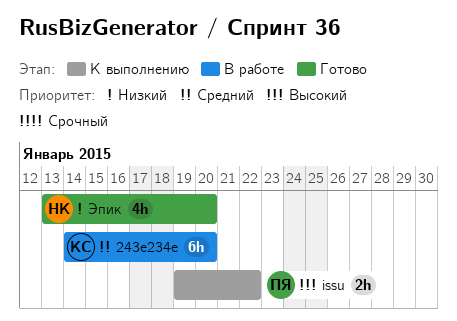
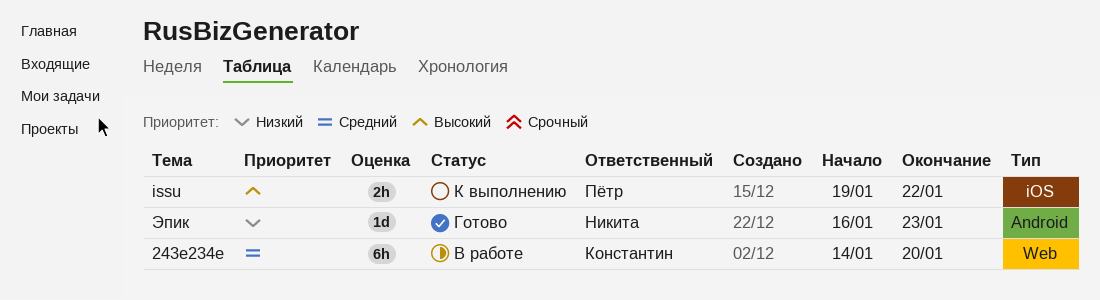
Эпик, estimate: 4h -> 1d
Эпик, start: Jan 13 -> Jan 16
Эпик, due: Jan 20 -> Jan 23

